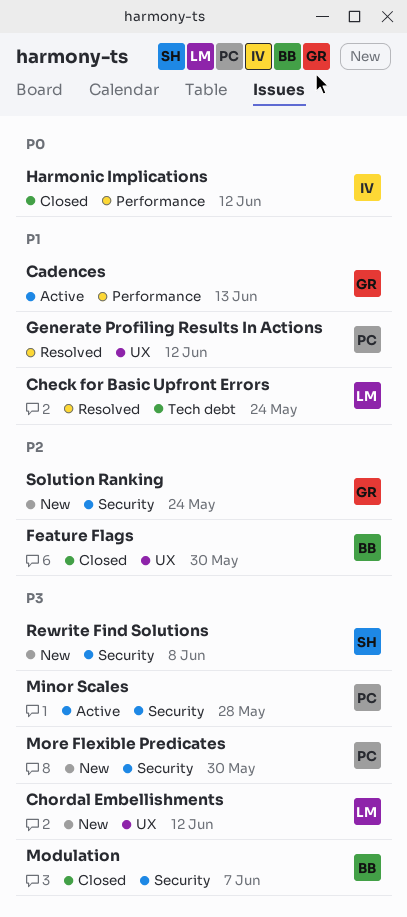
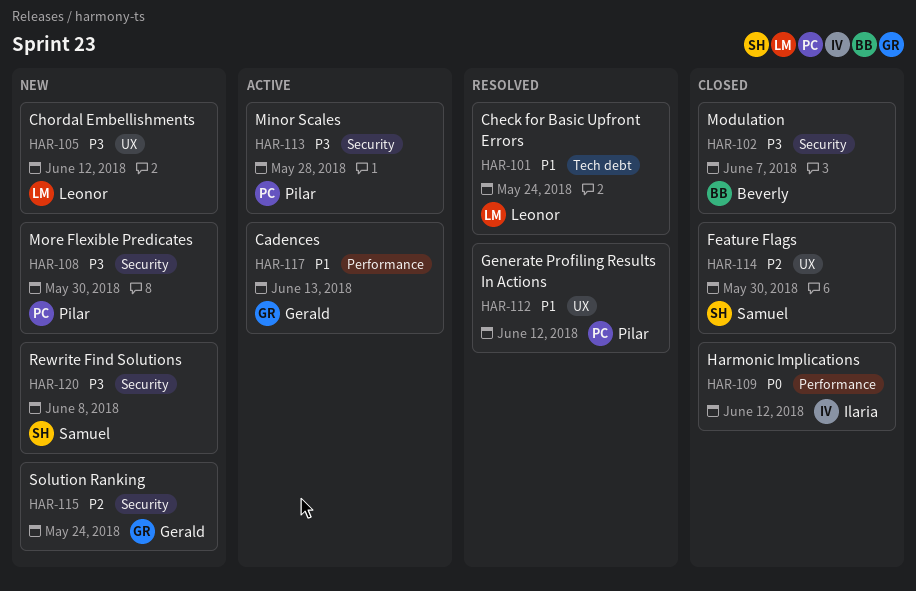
Feature Flags, owner: Beverly -> Samuel

